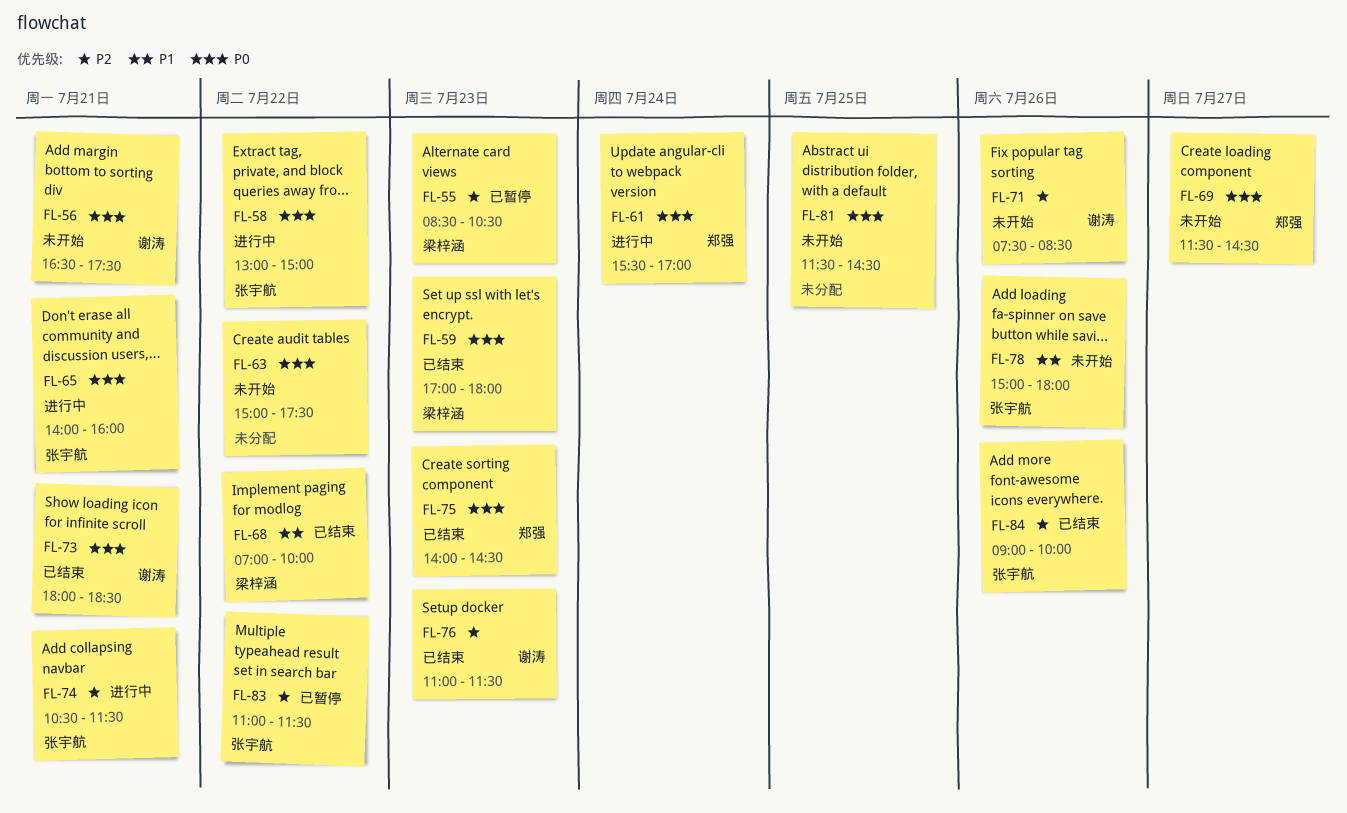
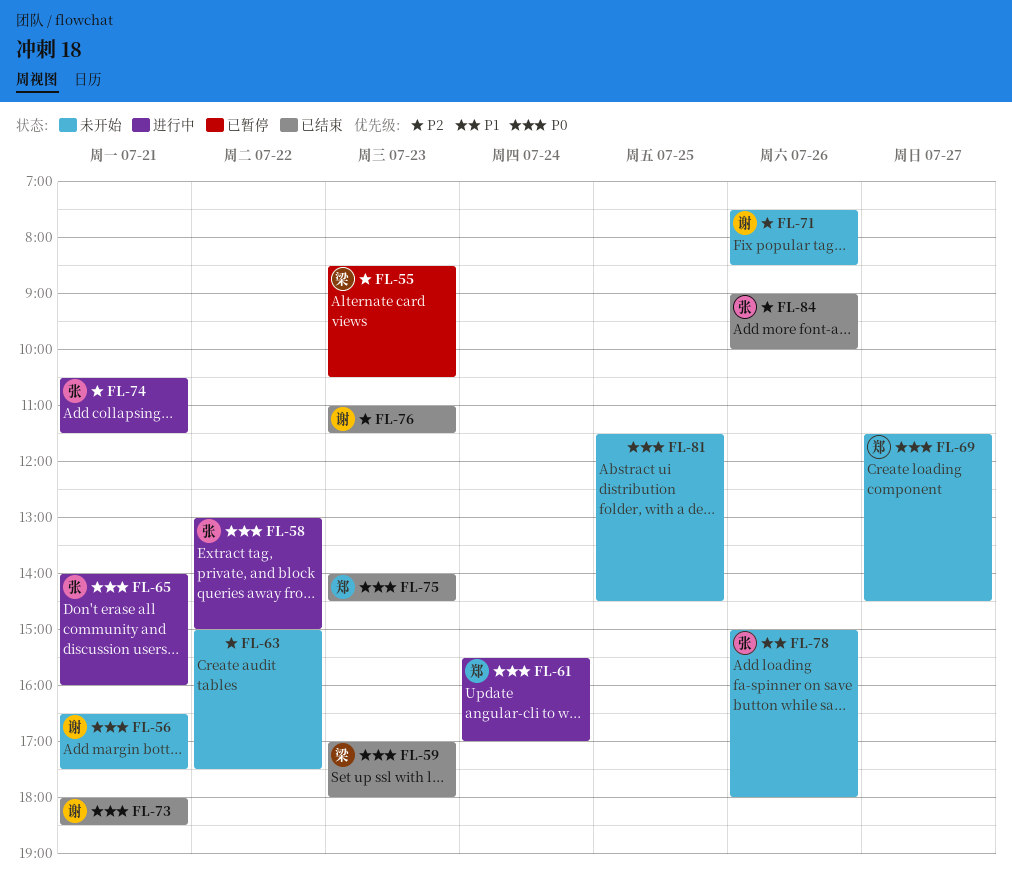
FL-63, priority: P0 -> P2
FL-68: present -> none
FL-83: present -> none

